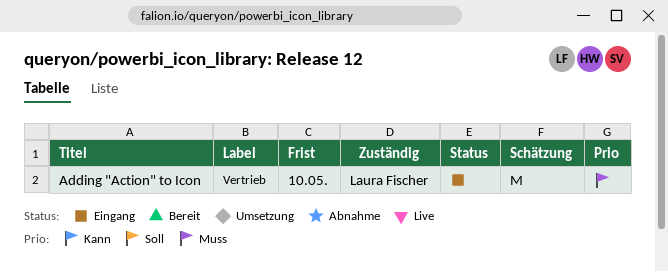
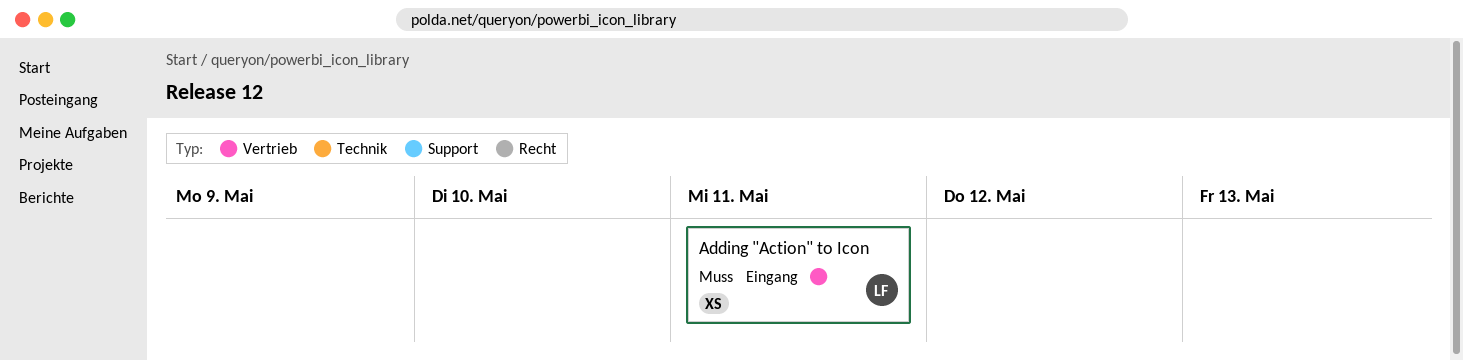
Adding "Action" to Icon, estimate: M -> XS
Adding "Action" to Icon, due: May 10 -> May 11

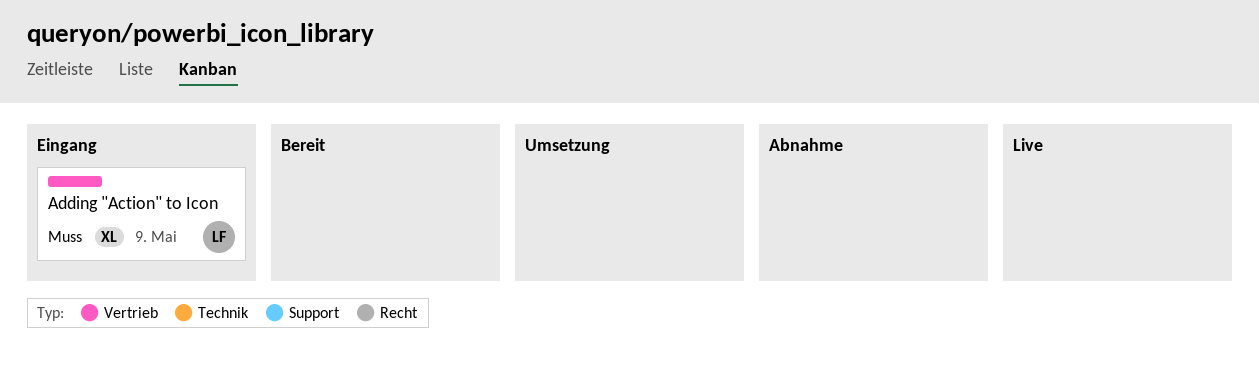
Adding "Action" to Icon, estimate: XS -> XL
Adding "Action" to Icon, due: May 11 -> May 9

